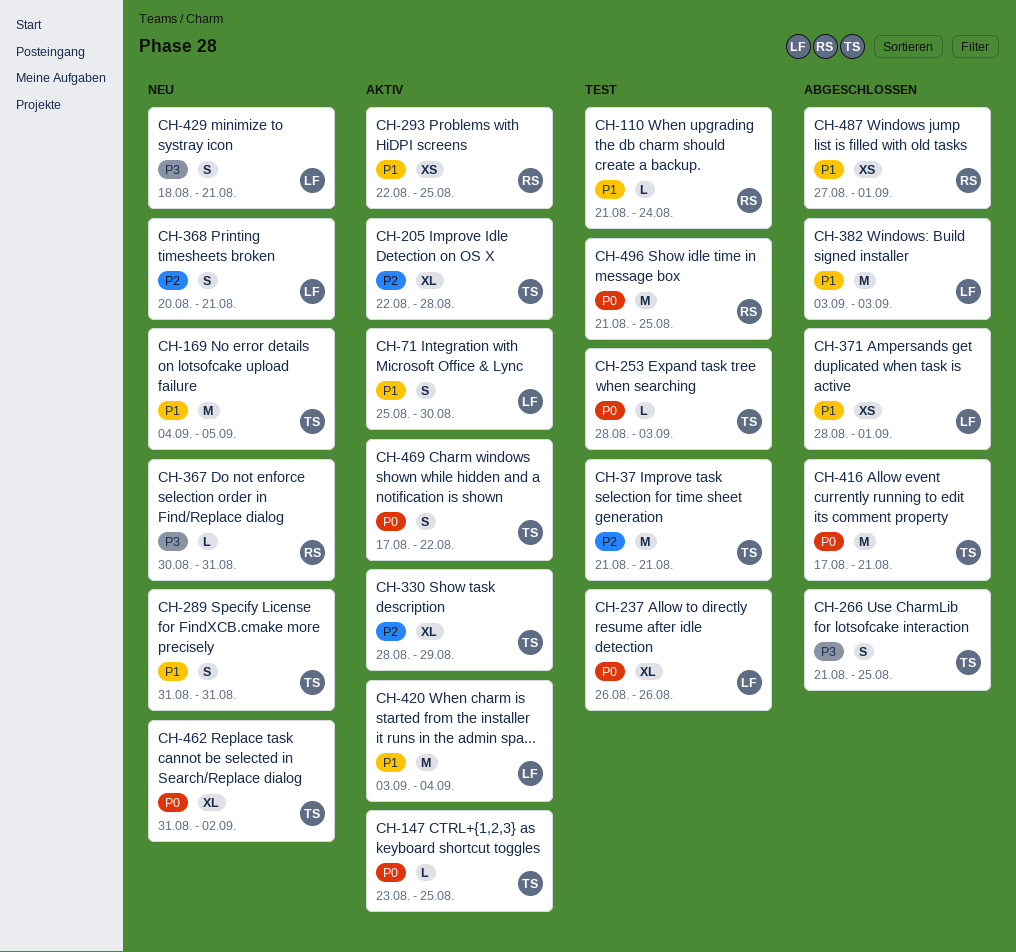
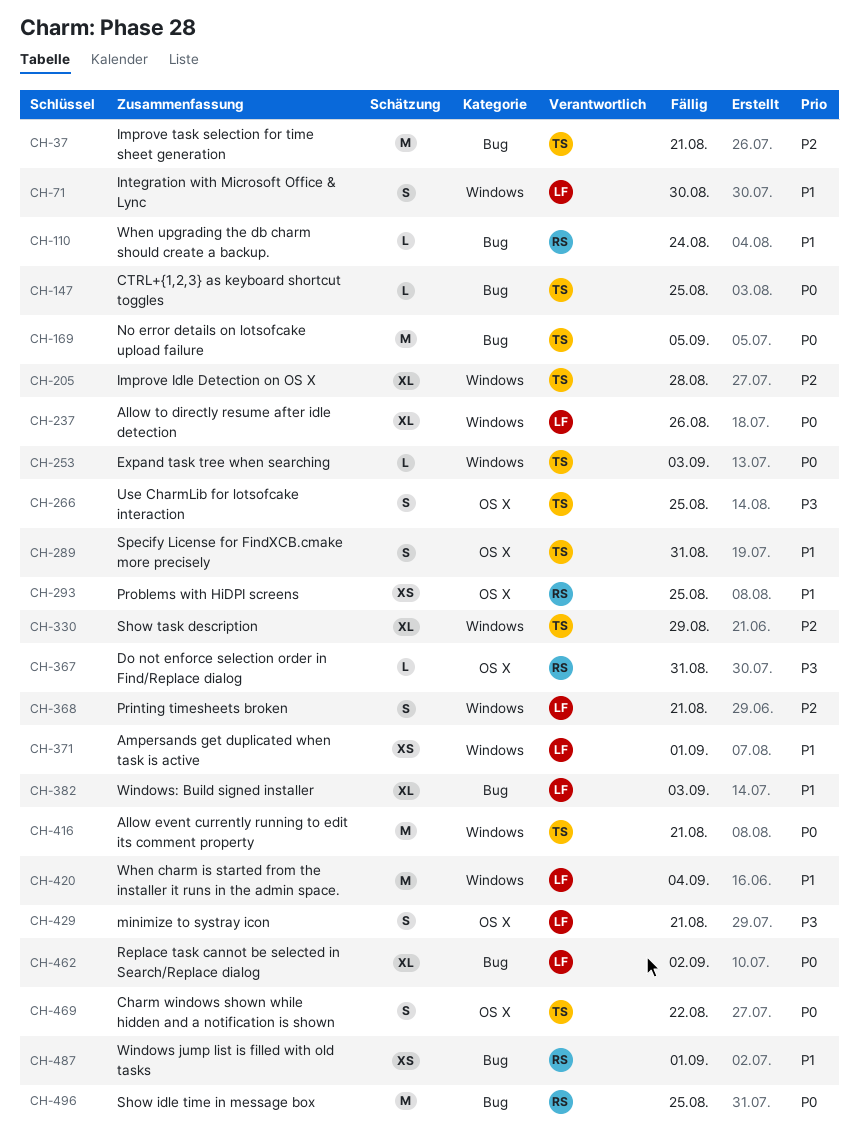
CH-169, priority: P1 -> P0
CH-382, estimate: M -> XL
CH-462, owner: TS -> LF

